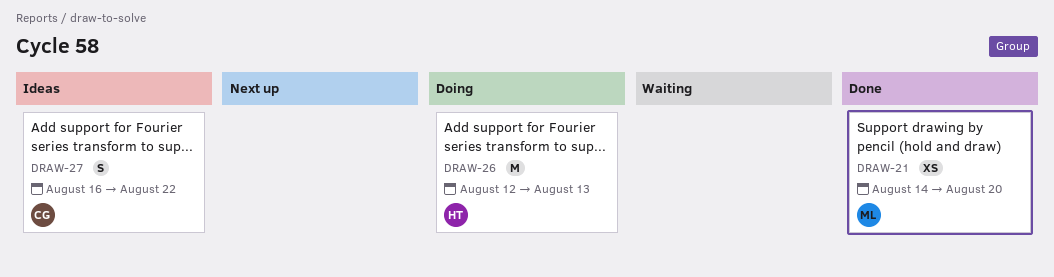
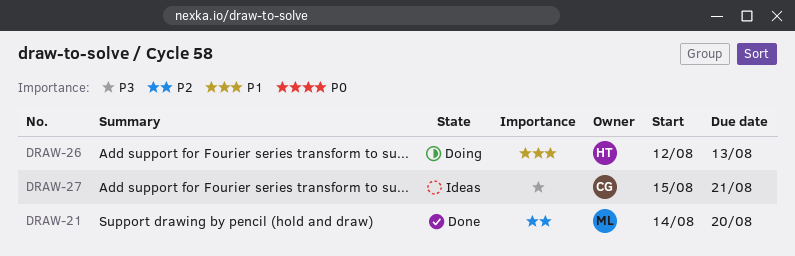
DRAW-27, start: Aug 16 -> Aug 15
DRAW-27, due: Aug 22 -> Aug 21

